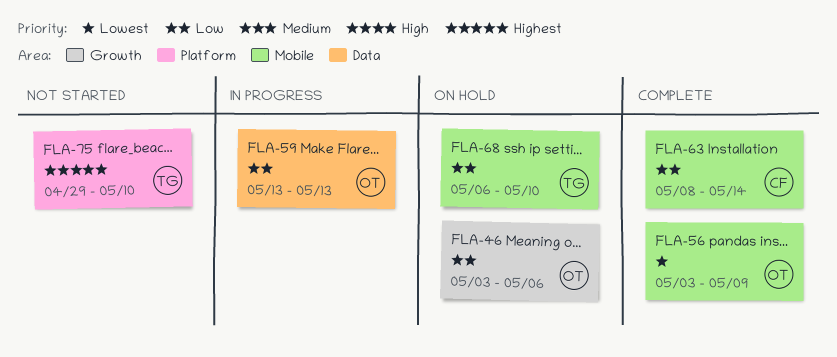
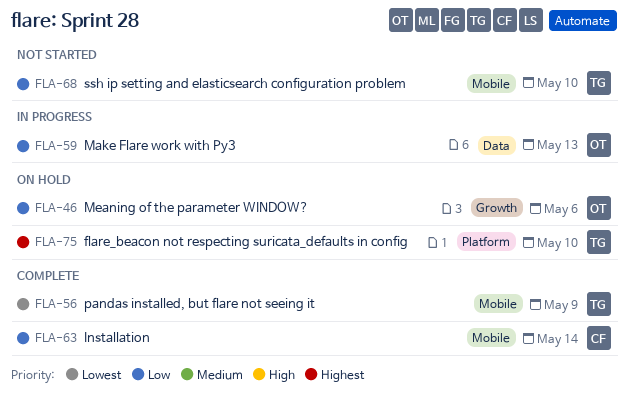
FLA-56, owner: OT -> TG
FLA-68, status: On hold -> Not started
FLA-75, status: Not started -> On hold

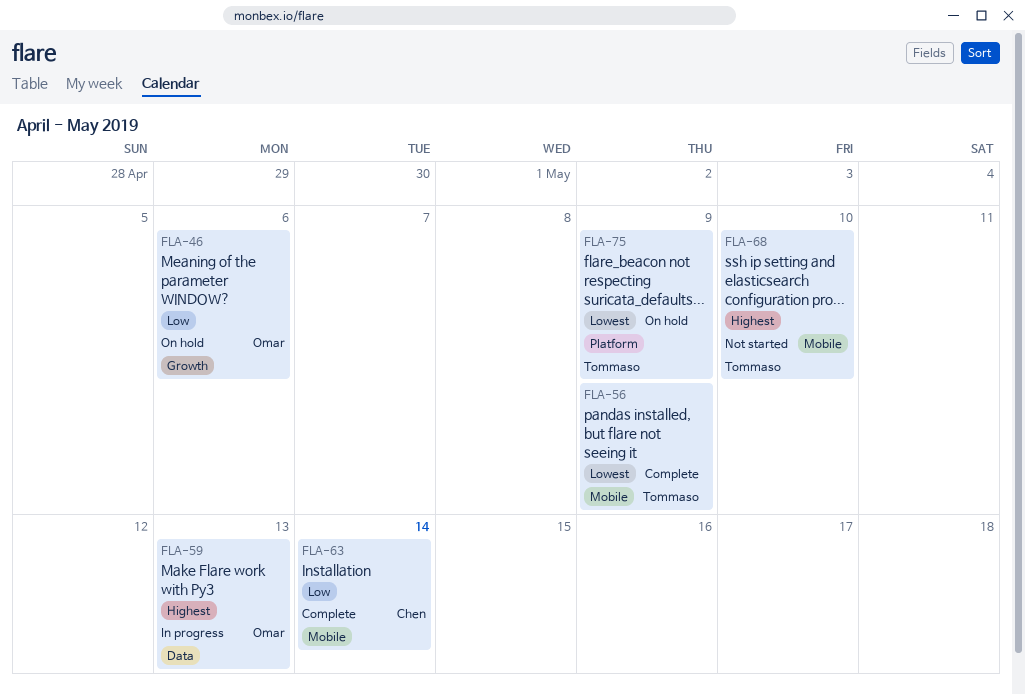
FLA-59, priority: Low -> Highest
FLA-68, priority: Low -> Highest
FLA-75, priority: Highest -> Lowest
FLA-75, due: May 10 -> May 9

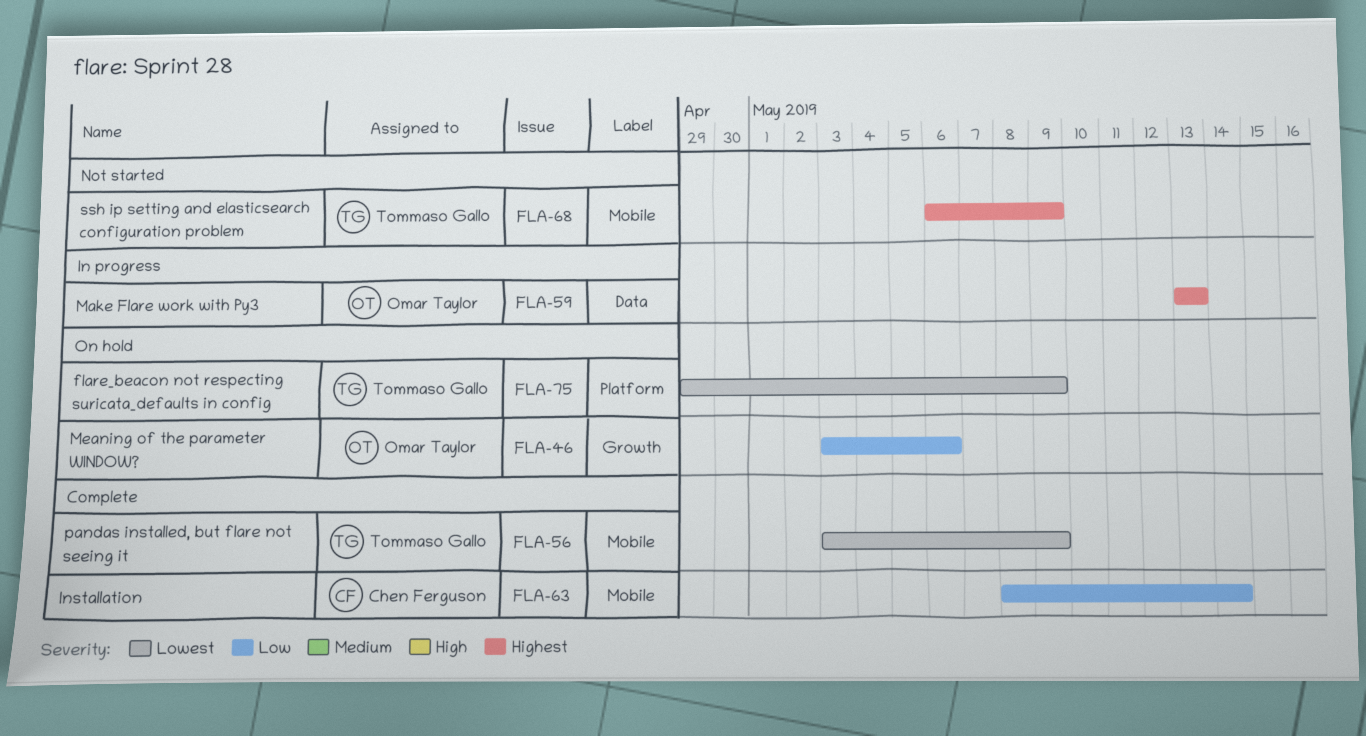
FLA-68, due: May 10 -> May 9

